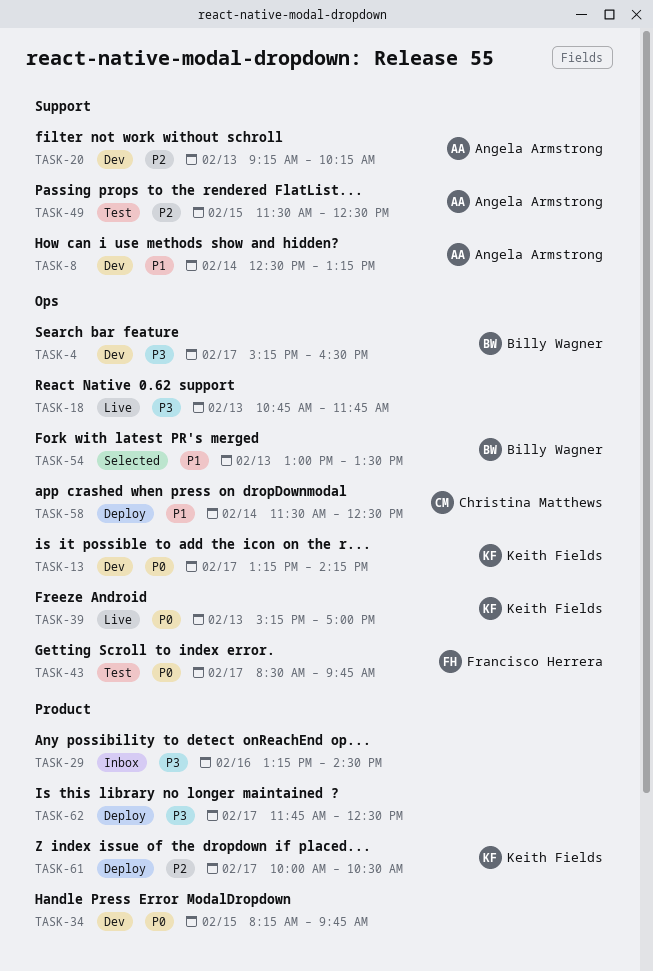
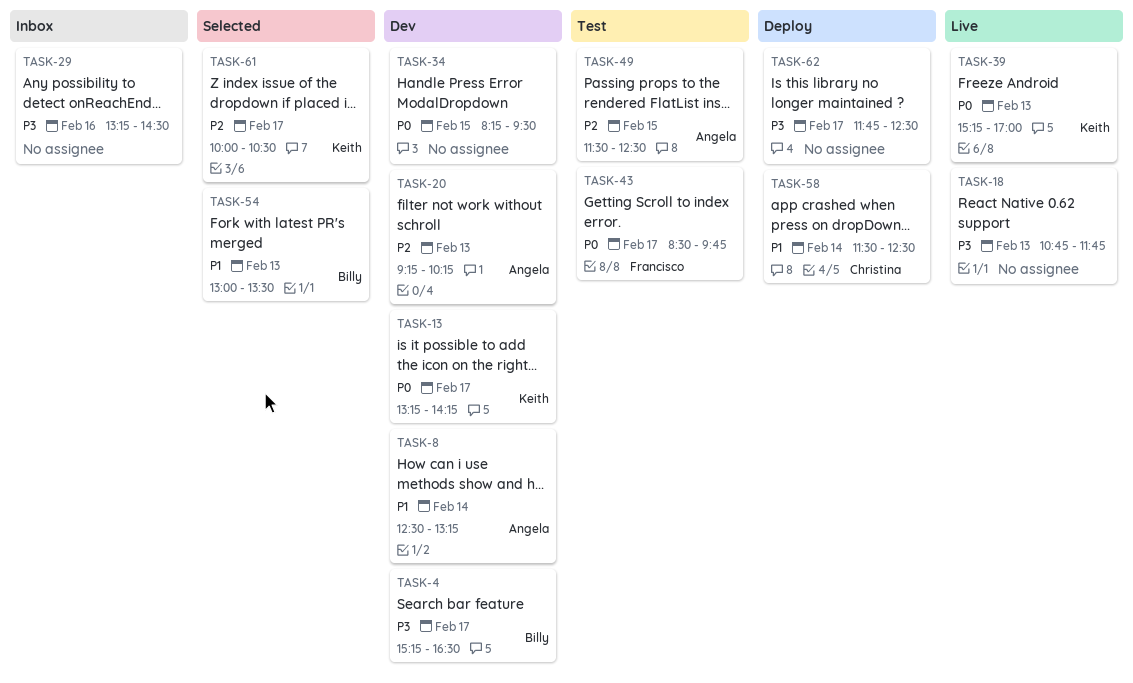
TASK-34, ends: 09:45 -> 09:30
TASK-61, status: Deploy -> Selected

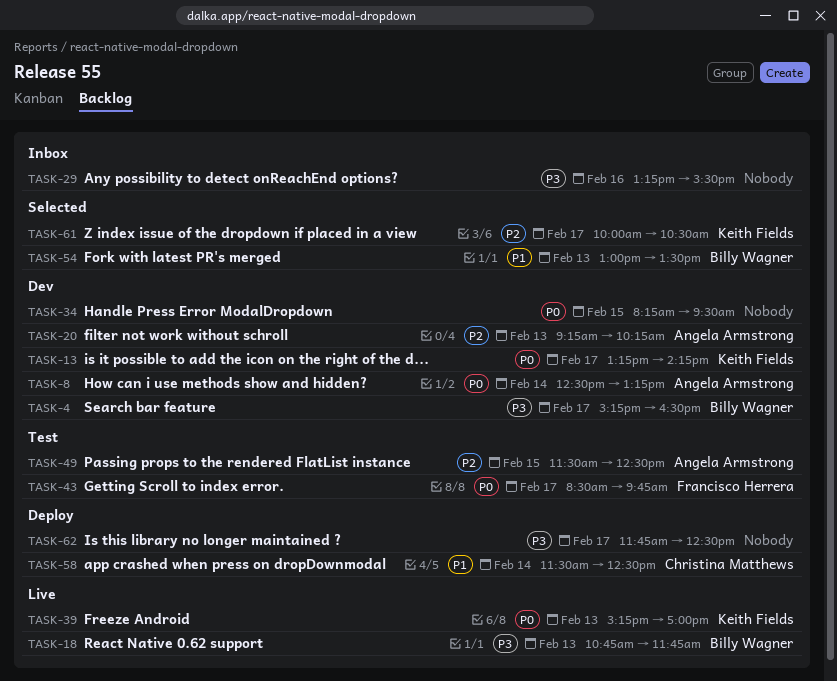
TASK-8, priority: P1 -> P0
TASK-18, owner: none -> Billy Wagner
TASK-29, ends: 14:30 -> 15:30

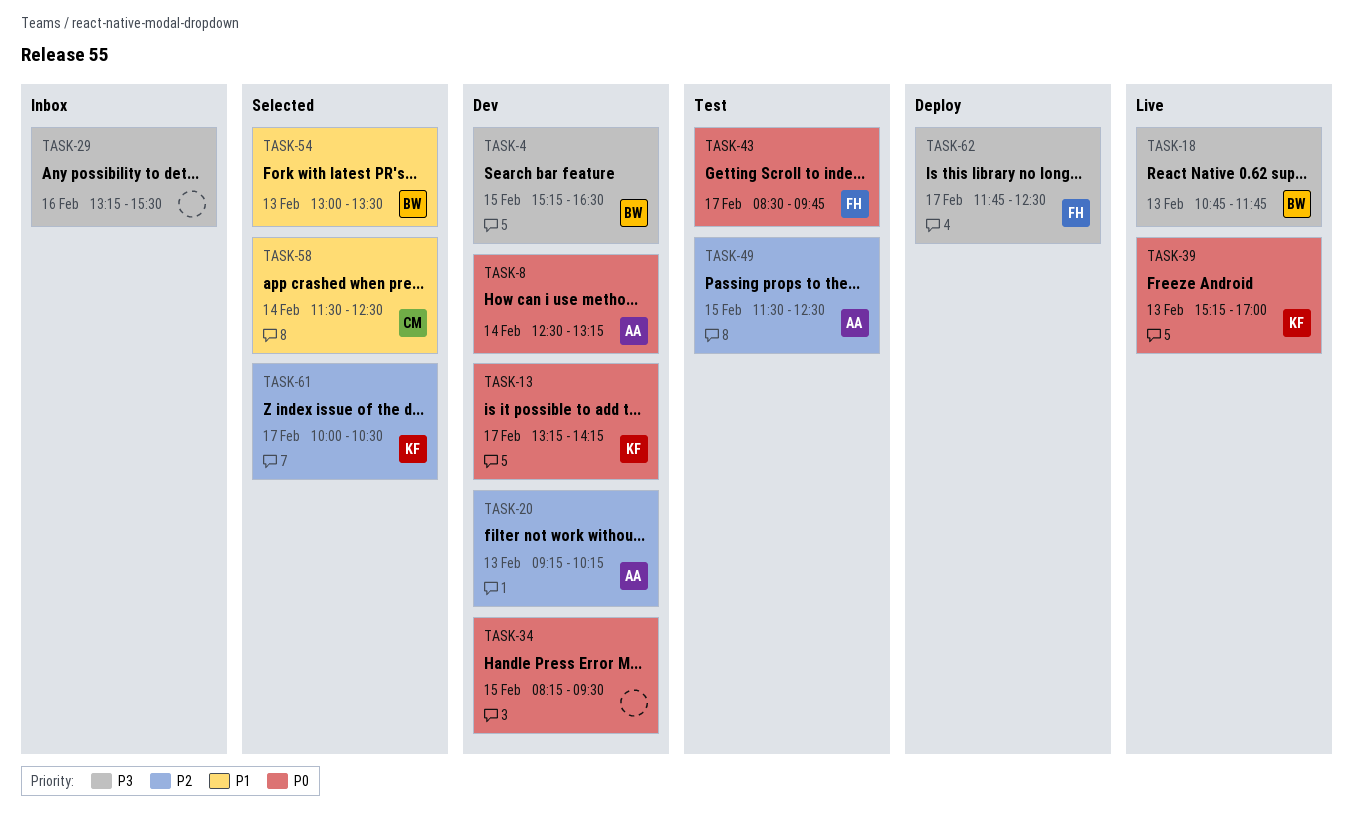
TASK-4, day: Feb 17 -> Feb 15
TASK-58, status: Deploy -> Selected
TASK-62, owner: none -> Francisco Herrera

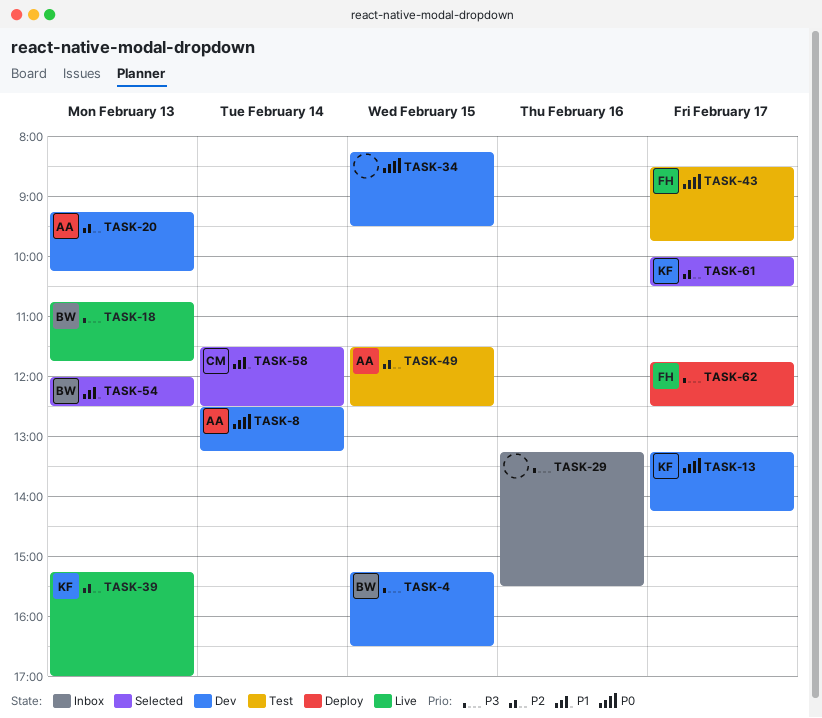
TASK-39, priority: P0 -> P2
TASK-54, begins: 13:00 -> 12:00
TASK-54, ends: 13:30 -> 12:30

